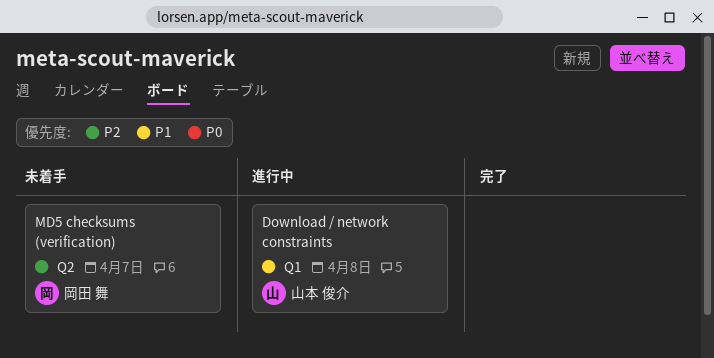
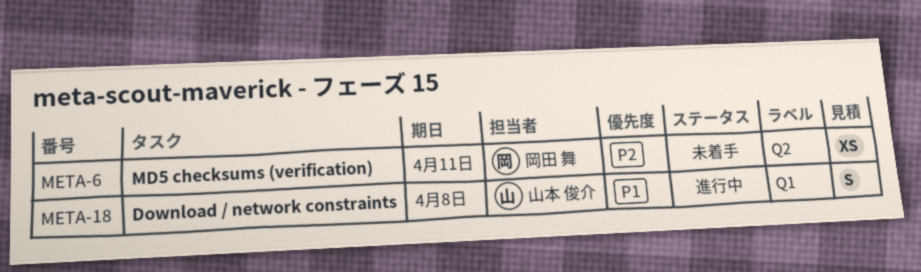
MD5 checksums (verification), due: Apr 7 -> Apr 11

